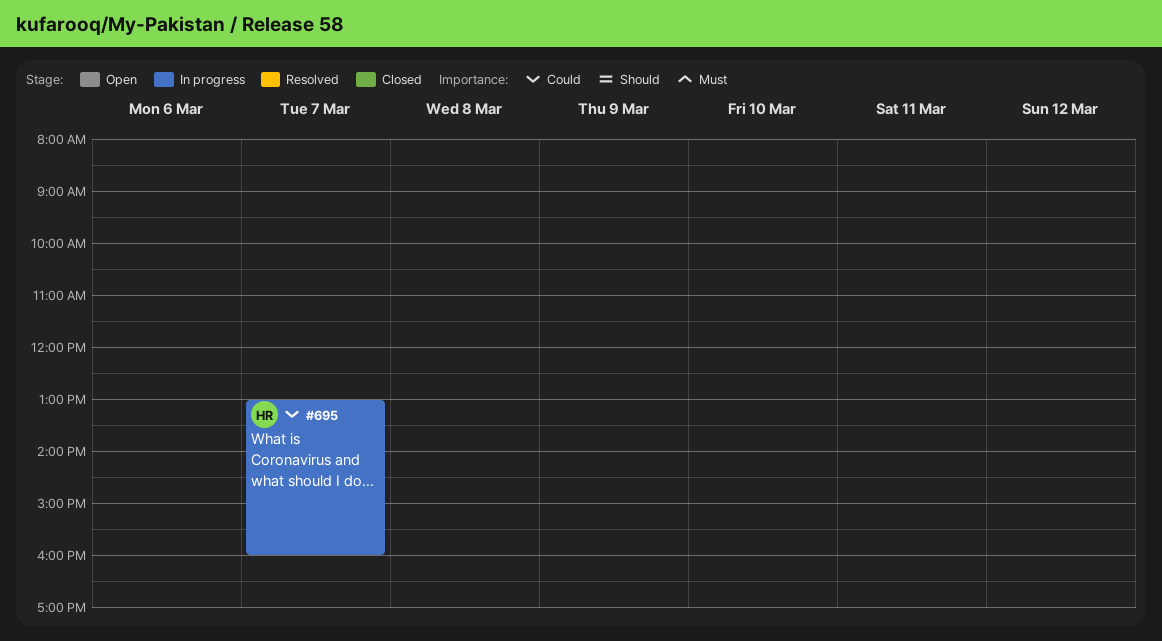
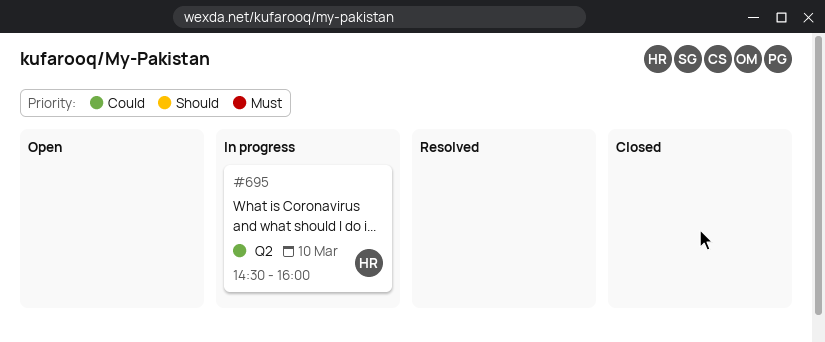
#695, day: Mar 7 -> Mar 10
#695, begins: 13:00 -> 14:30

